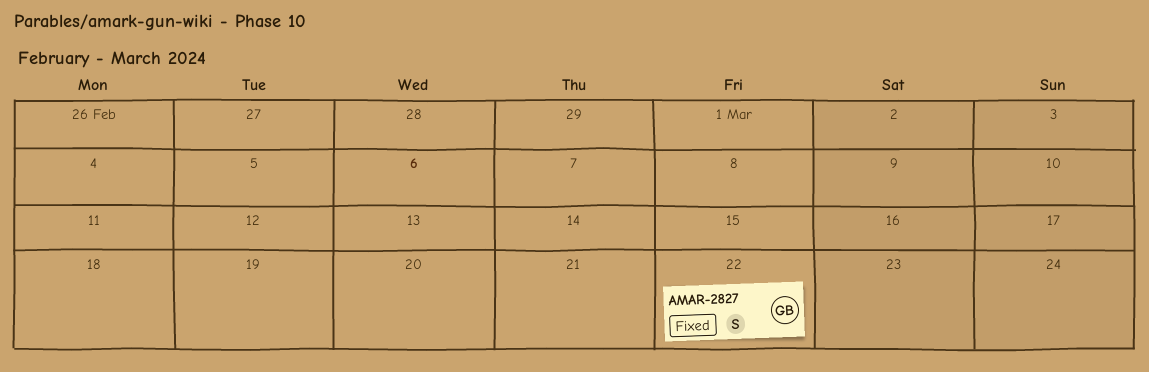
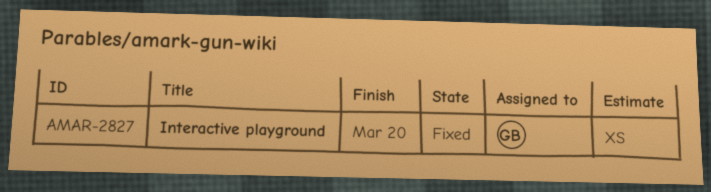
AMAR-2827, estimate: S -> XS
AMAR-2827, due: Mar 22 -> Mar 20

